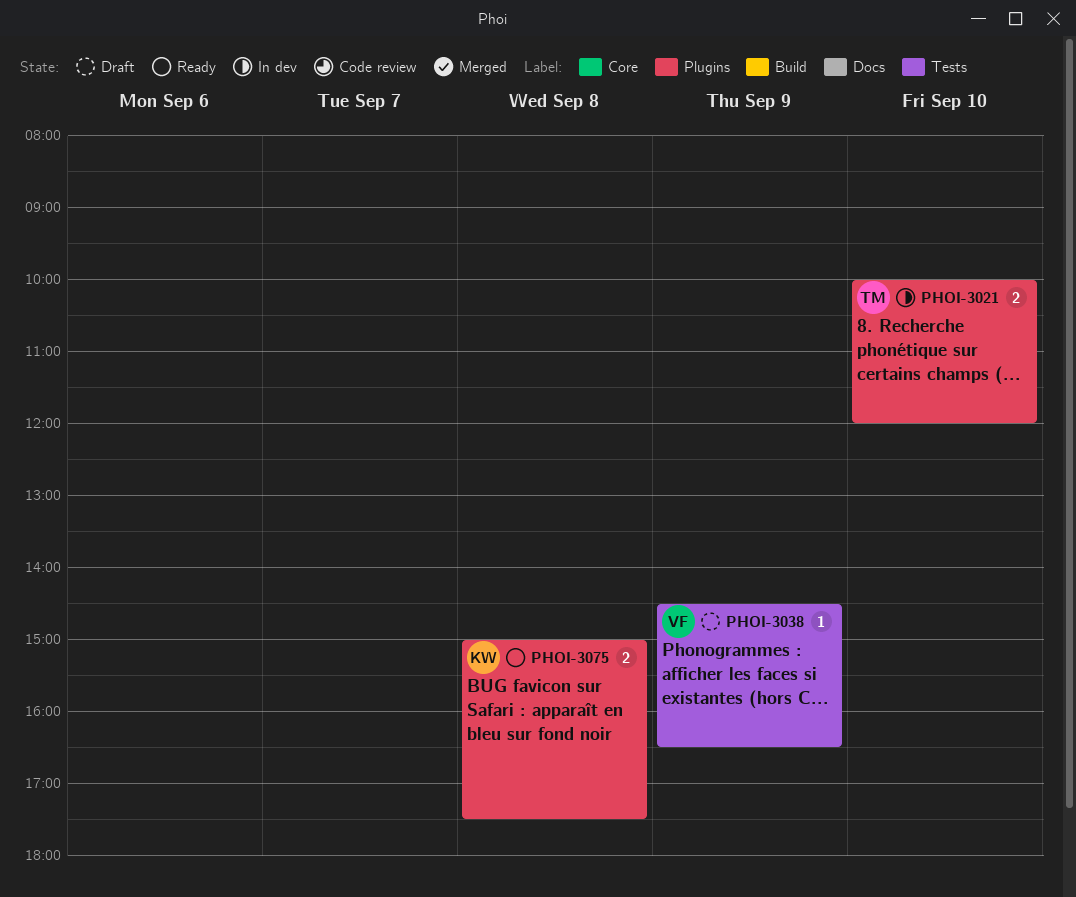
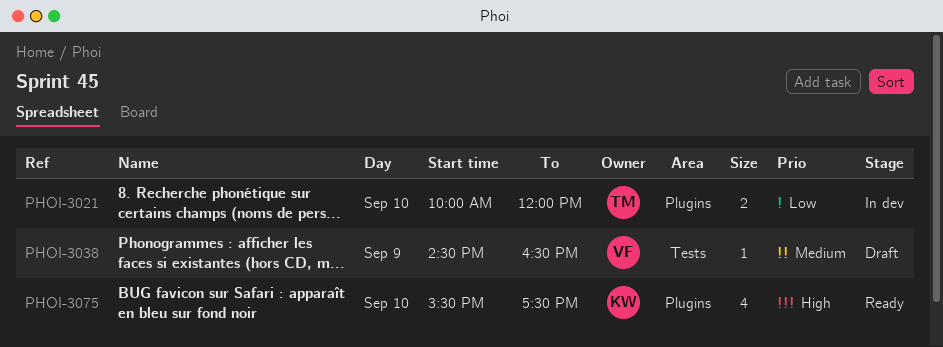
PHOI-3075, estimate: 2 -> 4
PHOI-3075, day: Sep 8 -> Sep 10
PHOI-3075, begins: 15:00 -> 15:30

